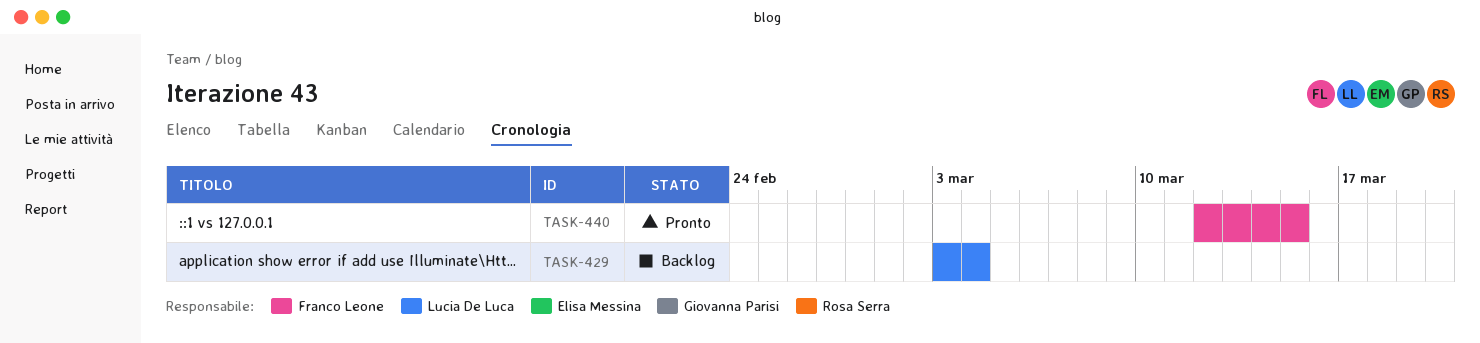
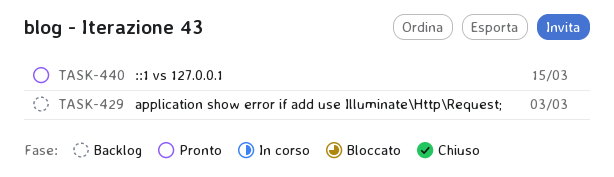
TASK-429, due: Mar 4 -> Mar 3

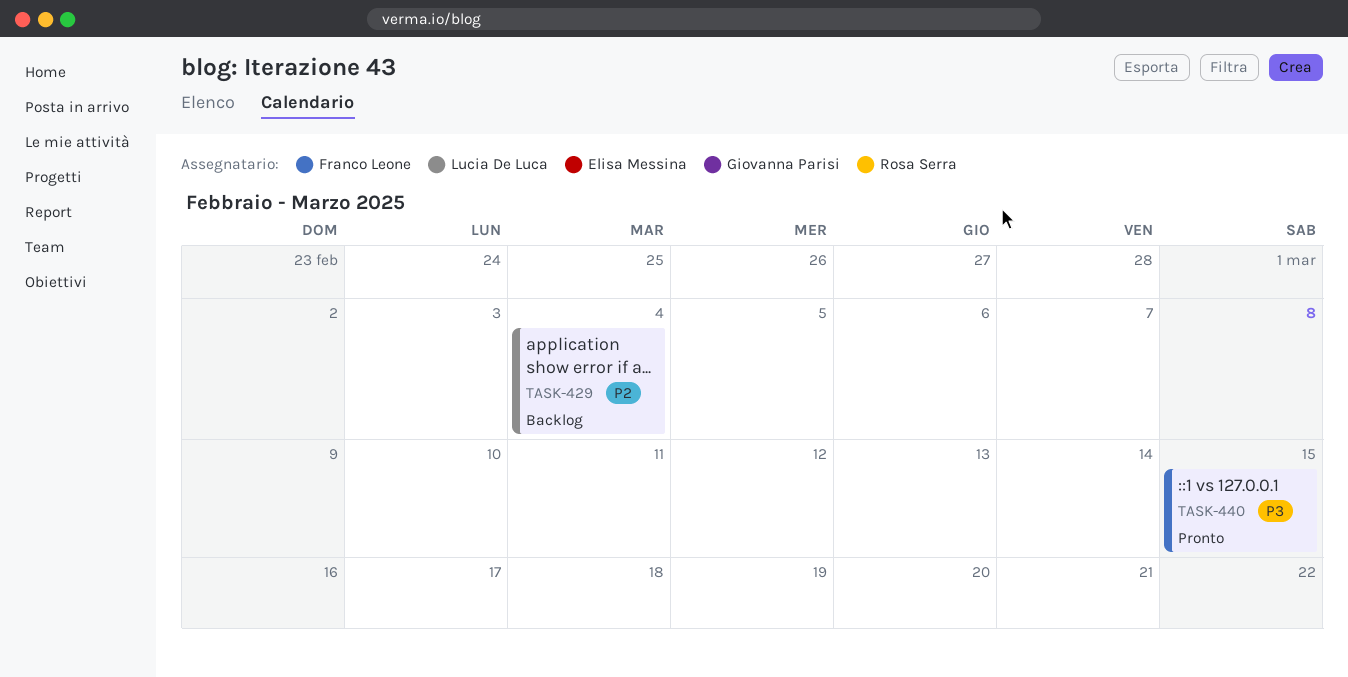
TASK-429, due: Mar 3 -> Mar 4

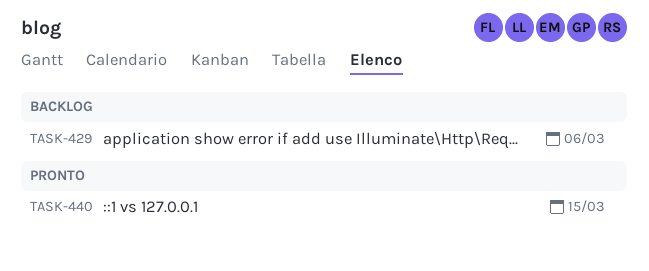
TASK-429, due: Mar 4 -> Mar 6

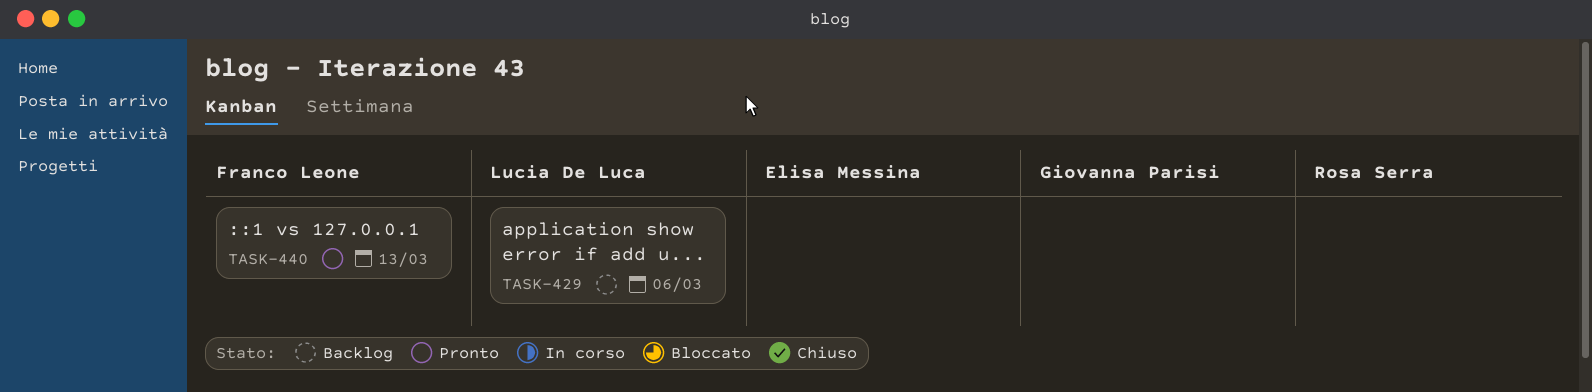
TASK-440, due: Mar 15 -> Mar 13

